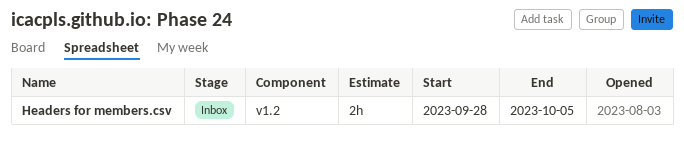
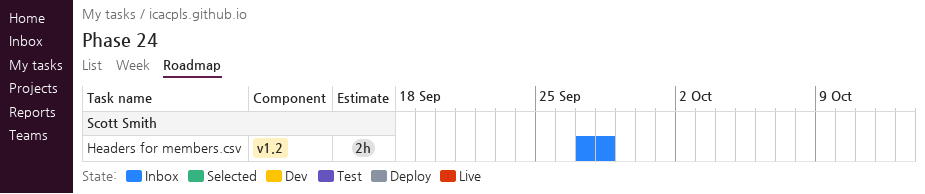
Headers for members.csv, start: Sep 28 -> Sep 27
Headers for members.csv, due: Oct 5 -> Sep 28

